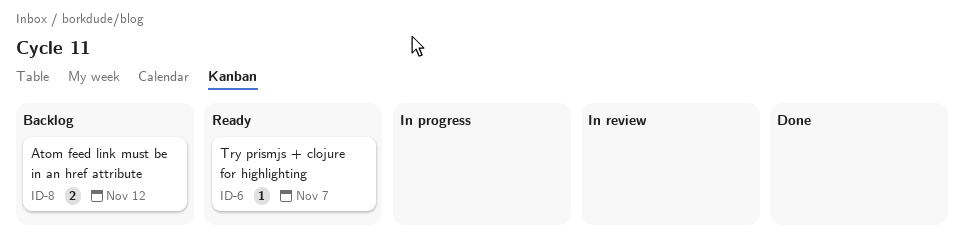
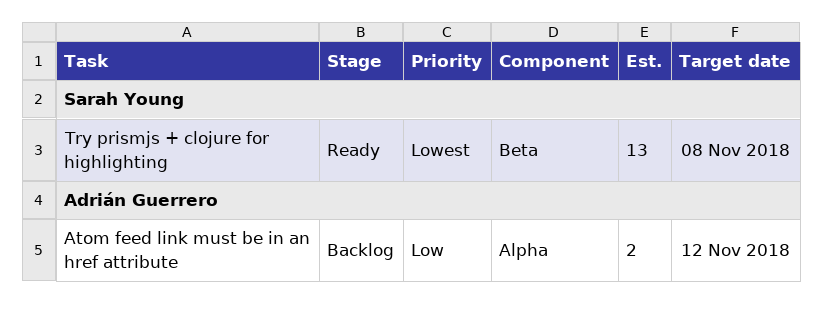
Try prismjs + clojure for highlighting, estimate: 1 -> 13
Try prismjs + clojure for highlighting, due: Nov 7 -> Nov 8

